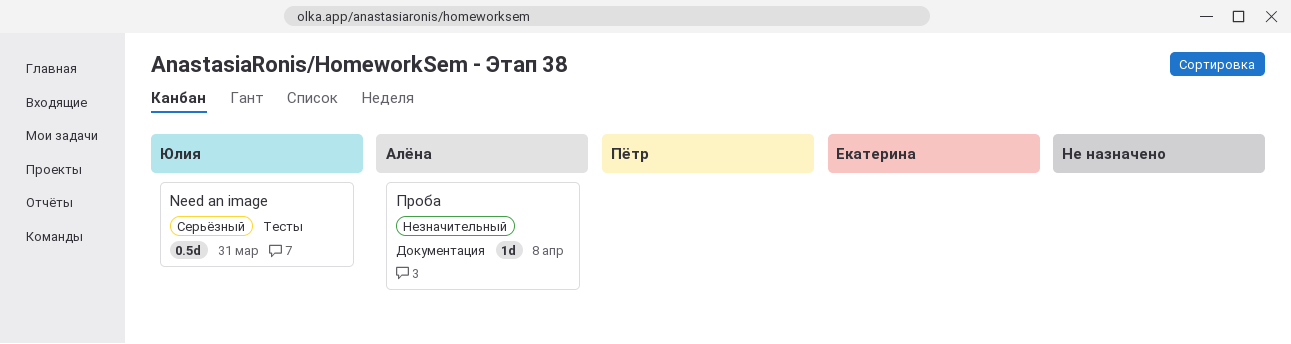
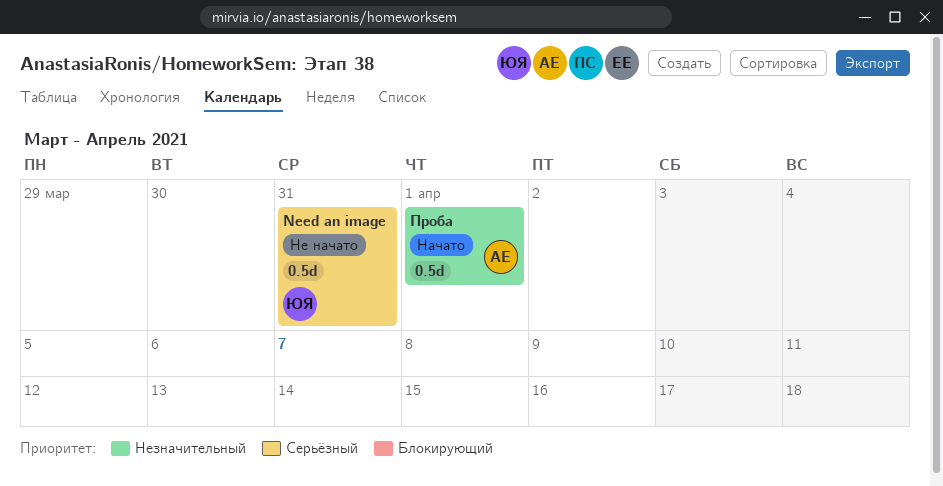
Проба, estimate: 1d -> 0.5d
Проба, due: Apr 8 -> Apr 1

